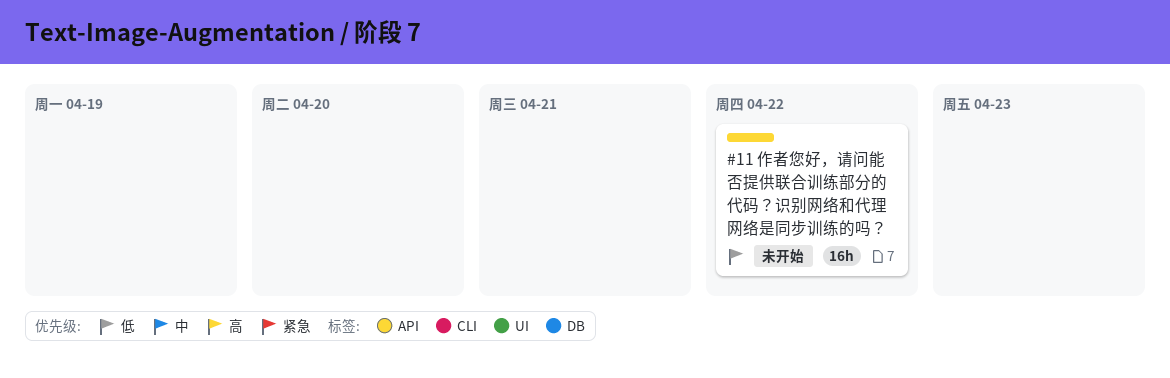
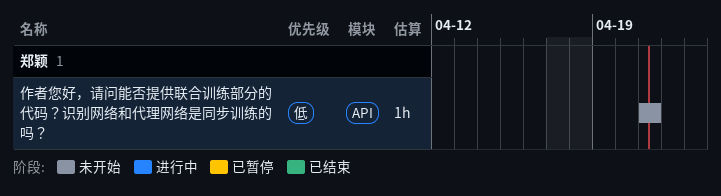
作者您好，请问能否提供联合训练部分的代码？识别网络和代理网络是同步训练的吗？, estimate: 16h -> 1h
作者您好，请问能否提供联合训练部分的代码？识别网络和代理网络是同步训练的吗？, due: Apr 22 -> Apr 21

